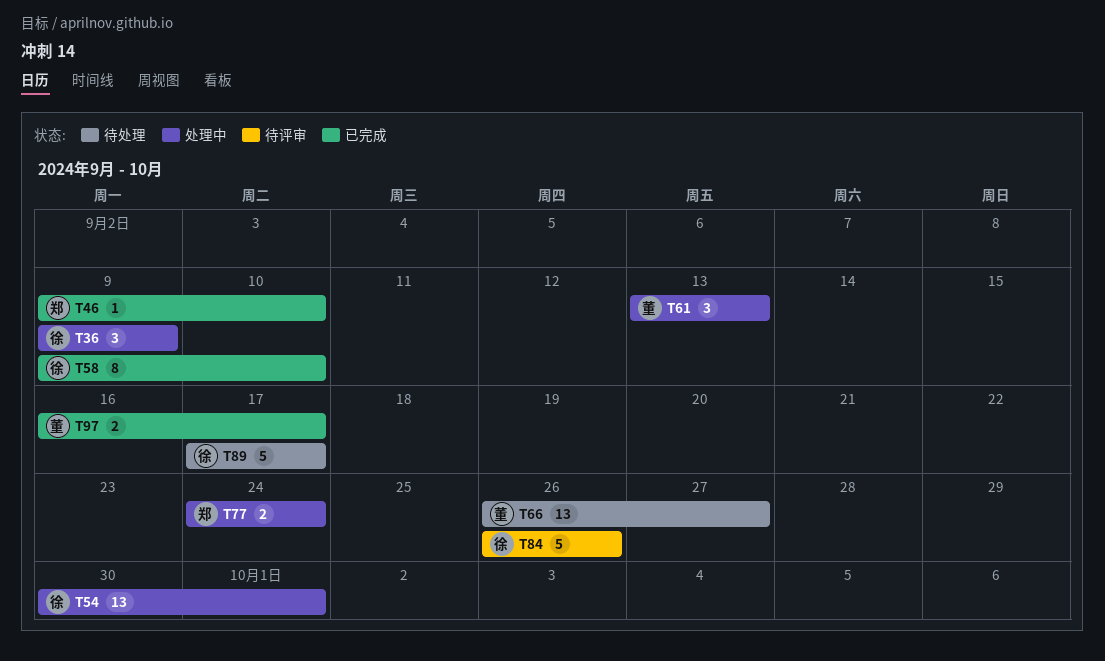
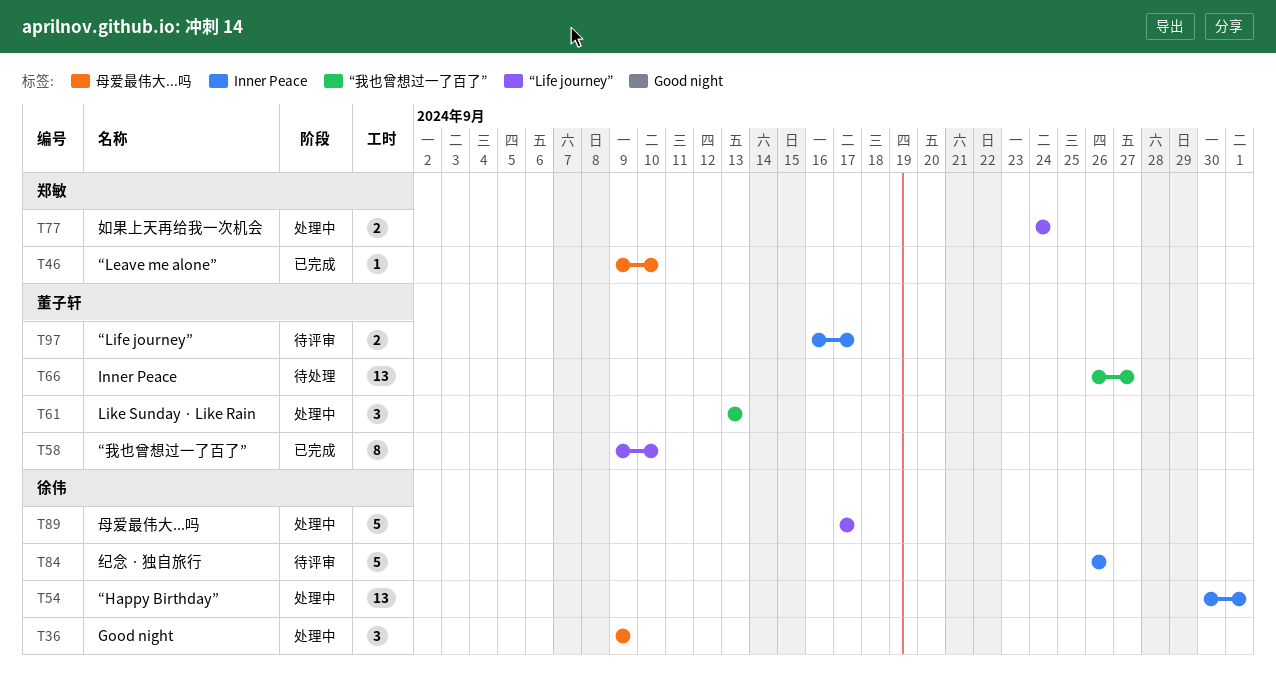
T58, owner: 徐伟 -> 董子轩
T89, status: 待处理 -> 处理中
T97, status: 已完成 -> 待评审

